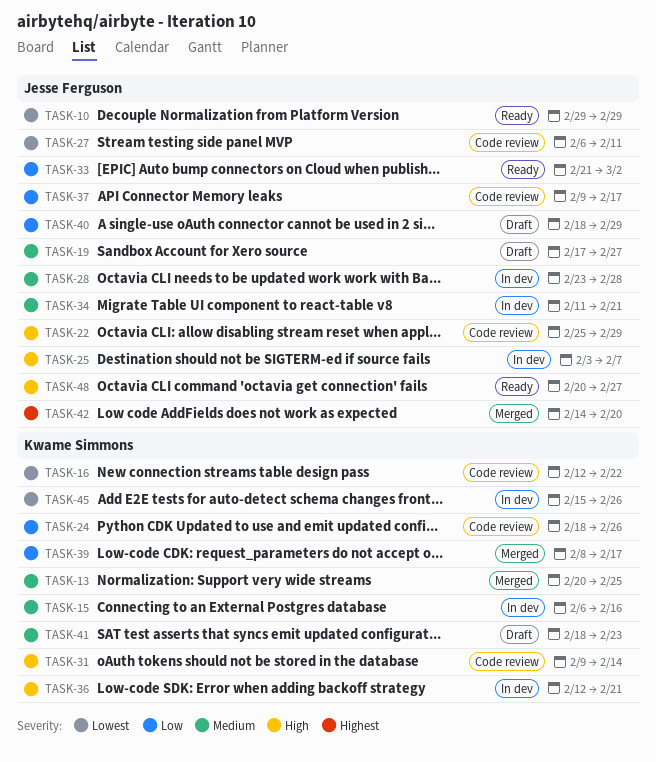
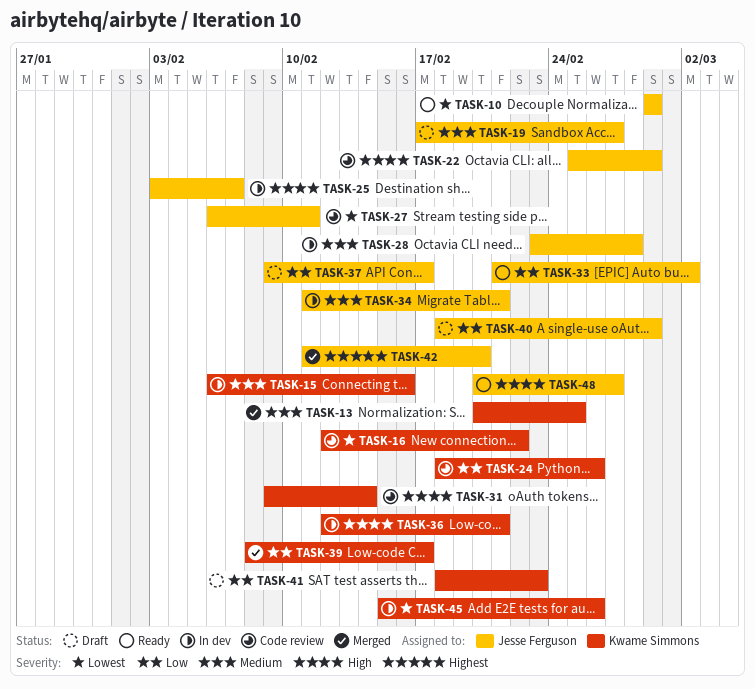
TASK-37, status: Code review -> Draft
TASK-41, priority: Medium -> Low
TASK-42, start: Feb 14 -> Feb 11

